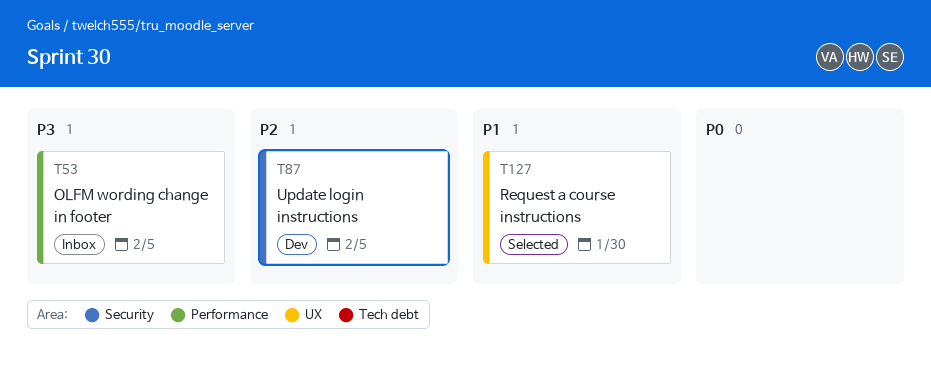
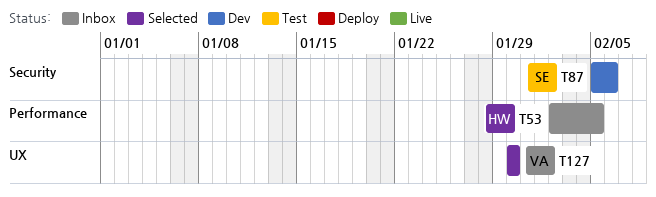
T87, due: Feb 5 -> Feb 6

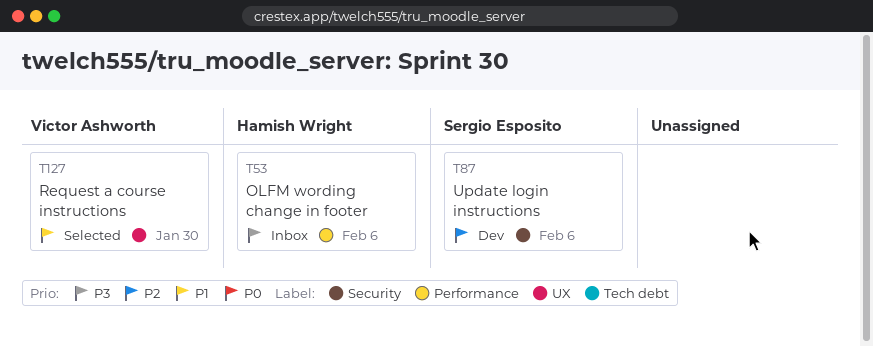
T53, due: Feb 5 -> Feb 6

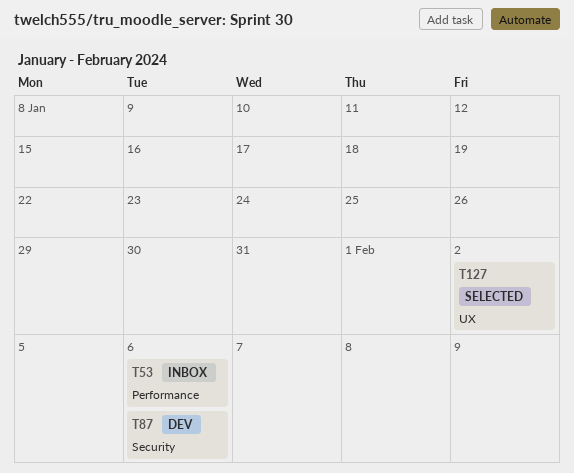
T127, due: Jan 30 -> Feb 2

